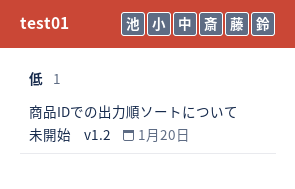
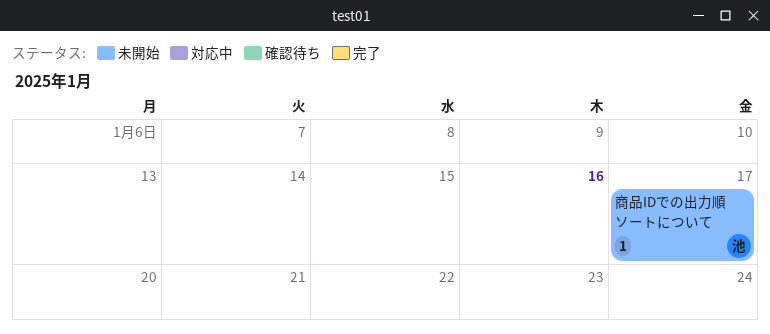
商品IDでの出力順ソートについて, due: Jan 20 -> Jan 17

